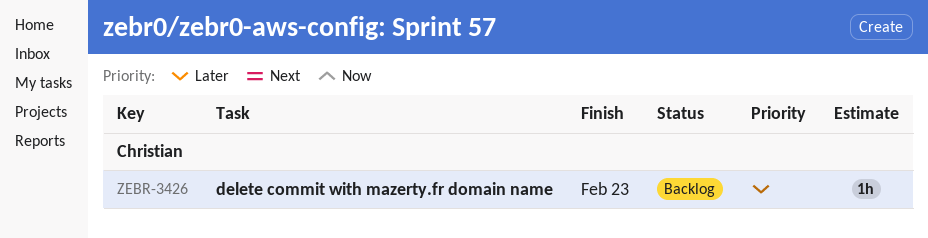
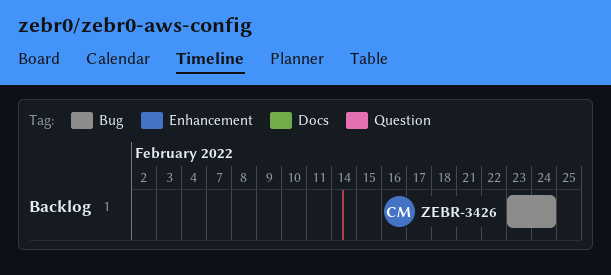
ZEBR-3426, due: Feb 23 -> Feb 24

